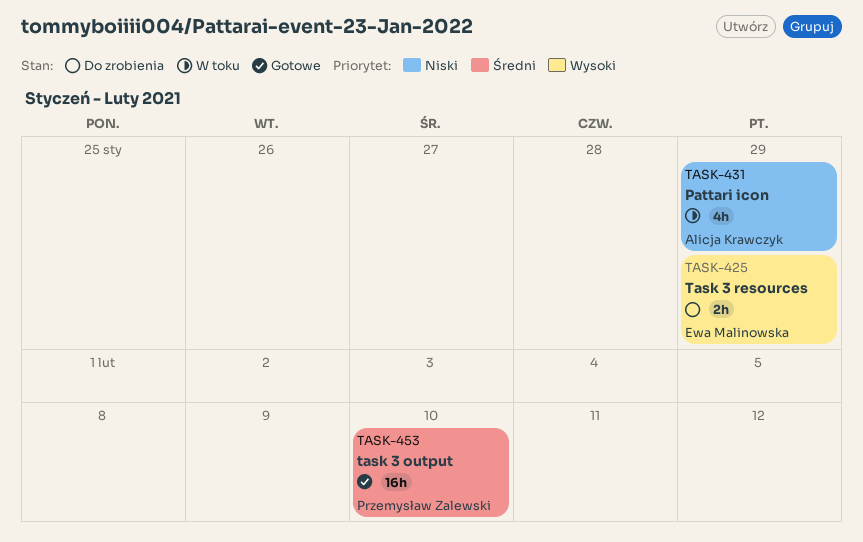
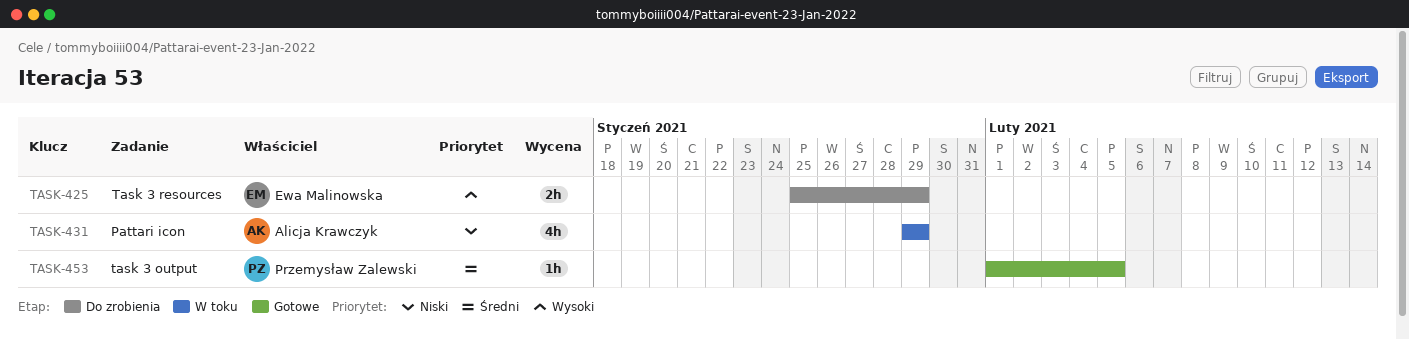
TASK-453, estimate: 16h -> 1h
TASK-453, due: Feb 10 -> Feb 5

